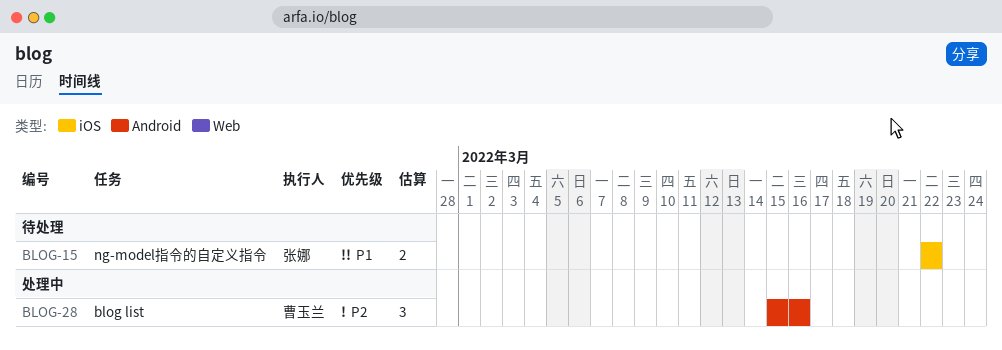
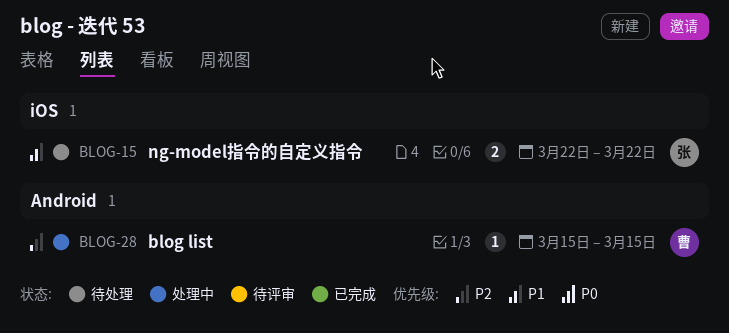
BLOG-28, estimate: 3 -> 1
BLOG-28, due: Mar 16 -> Mar 15

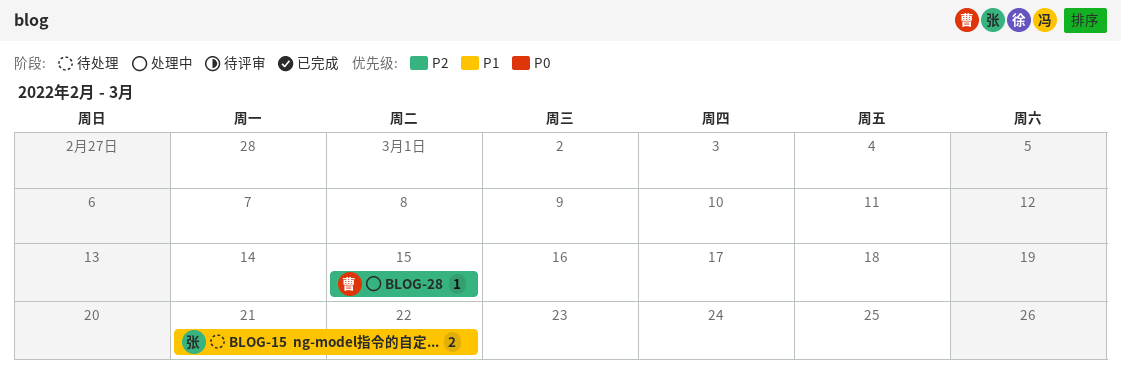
BLOG-15, start: Mar 22 -> Mar 21

